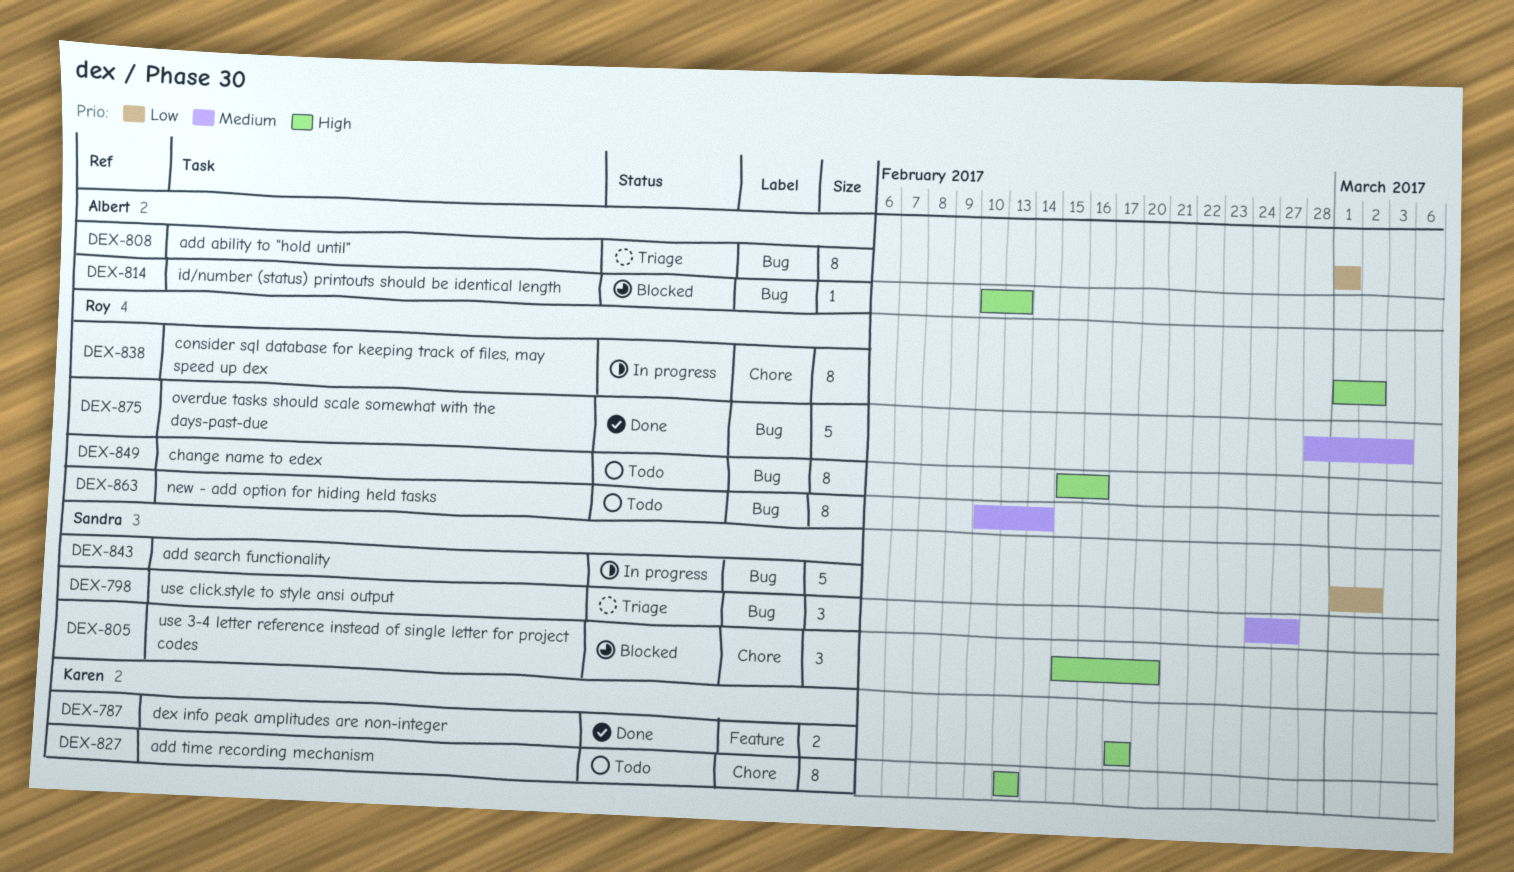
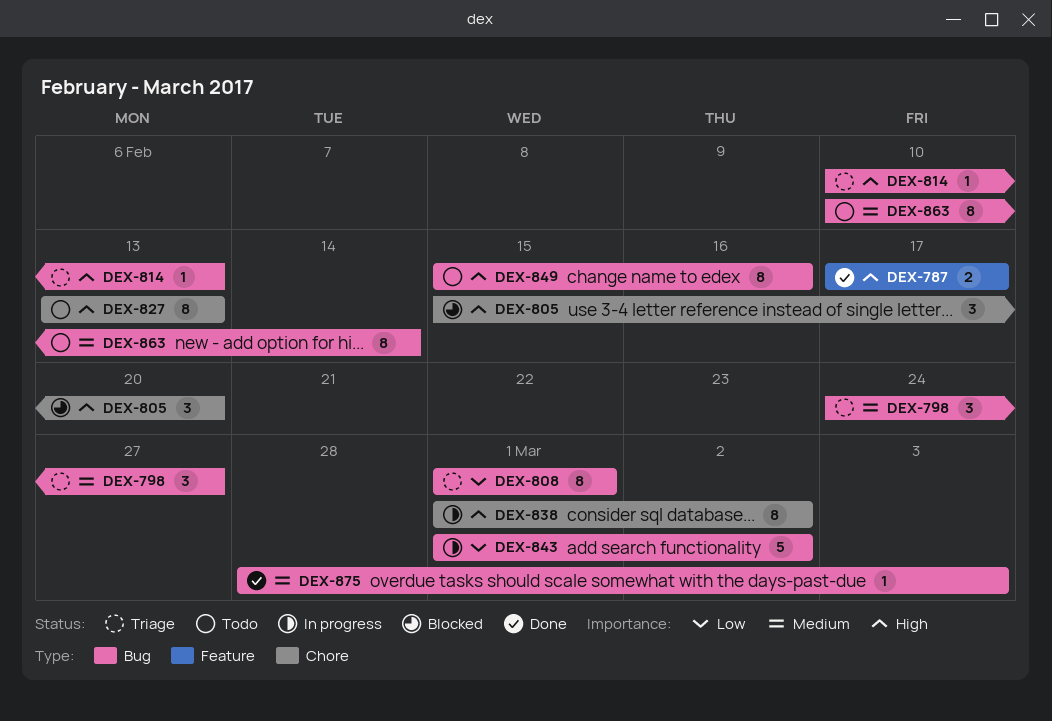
DEX-814, status: Blocked -> Triage
DEX-875, estimate: 5 -> 1

